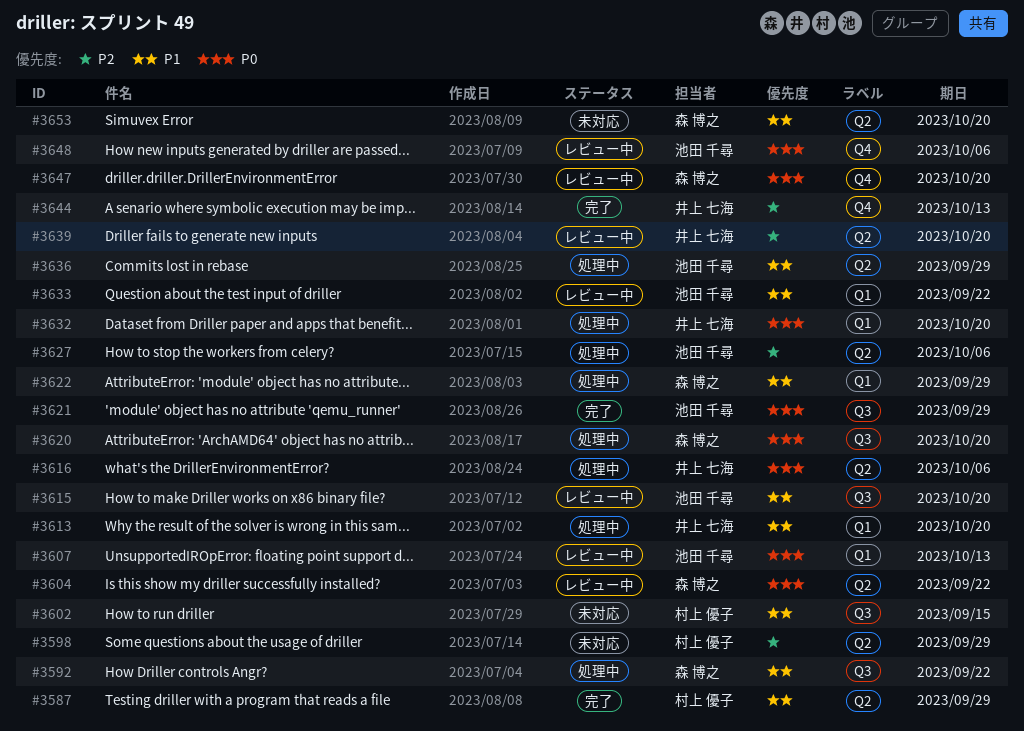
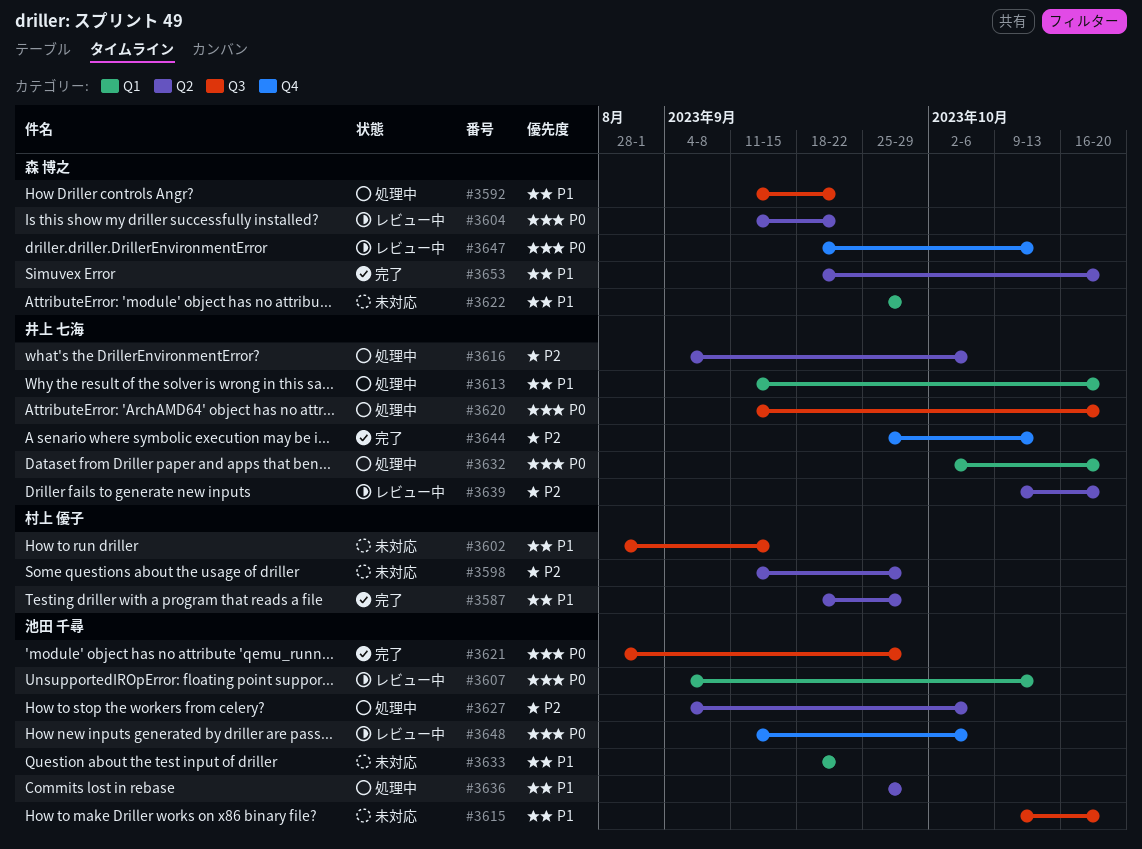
#3615, status: レビュー中 -> 未対応
#3616, priority: P0 -> P2
#3620, owner: 森 博之 -> 井上 七海
#3622, status: 処理中 -> 未対応
#3633, status: レビュー中 -> 未対応
#3647, due: Oct 20 -> Oct 13
#3653, status: 未対応 -> 完了

